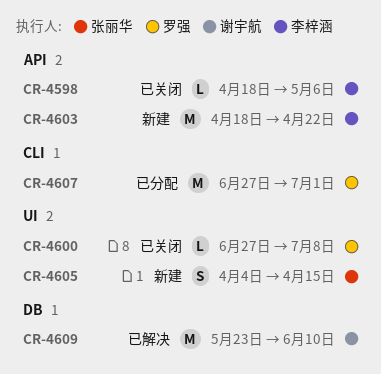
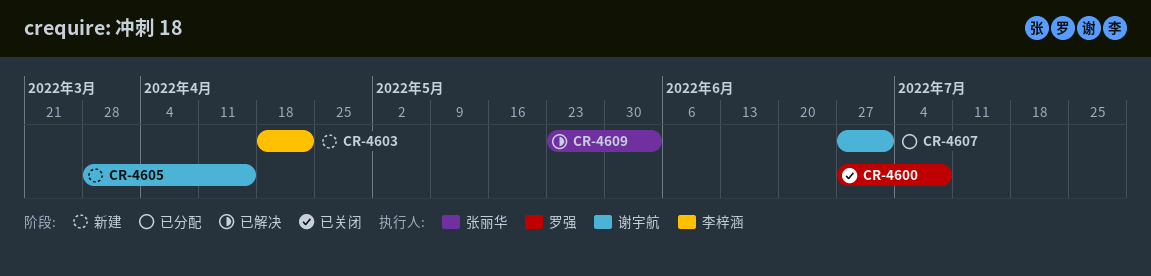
CR-4598: present -> none
CR-4605, owner: 张丽华 -> 谢宇航
CR-4605, start: Apr 4 -> Mar 28
CR-4607, owner: 罗强 -> 谢宇航
CR-4609, owner: 谢宇航 -> 张丽华
CR-4609, due: Jun 10 -> Jun 3

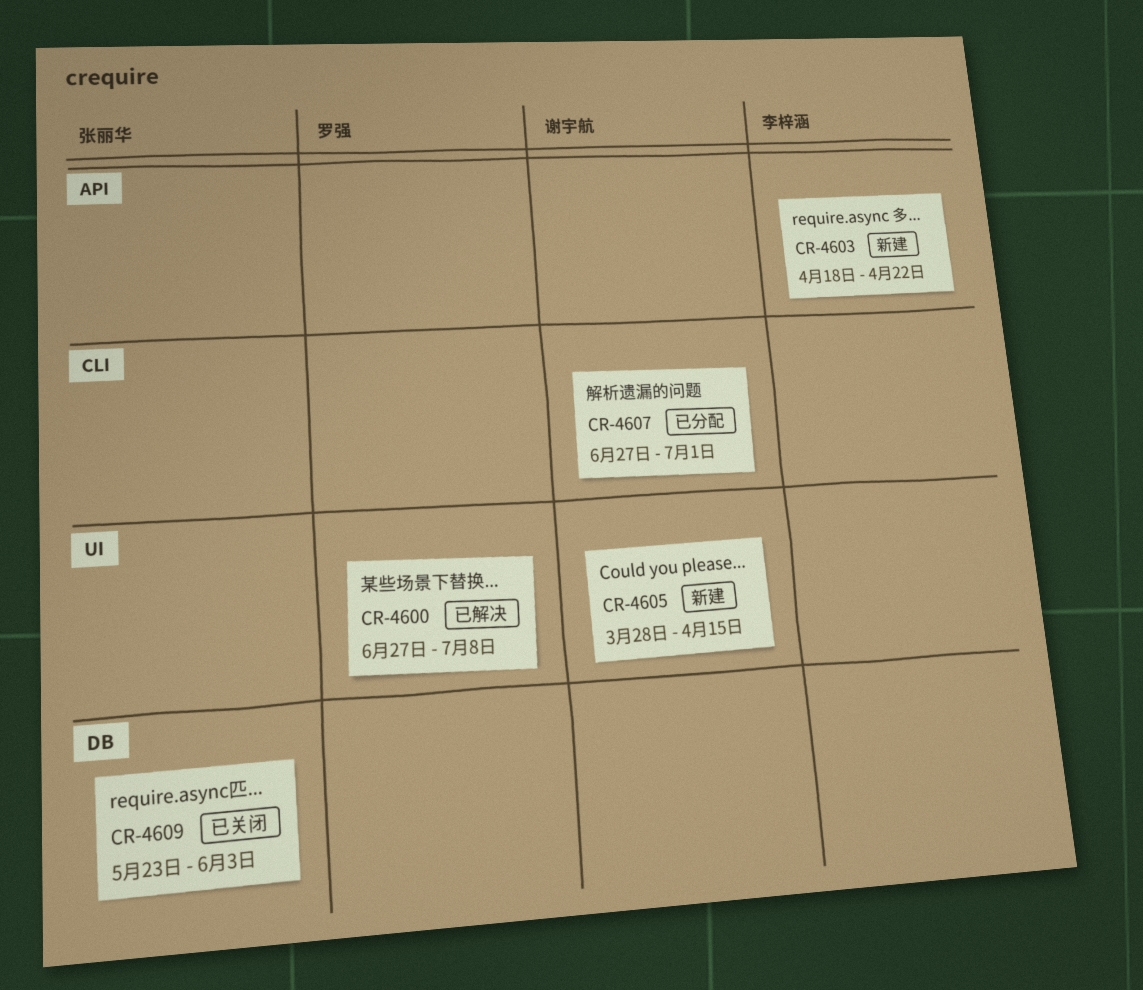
CR-4600, status: 已关闭 -> 已解决
CR-4609, status: 已解决 -> 已关闭

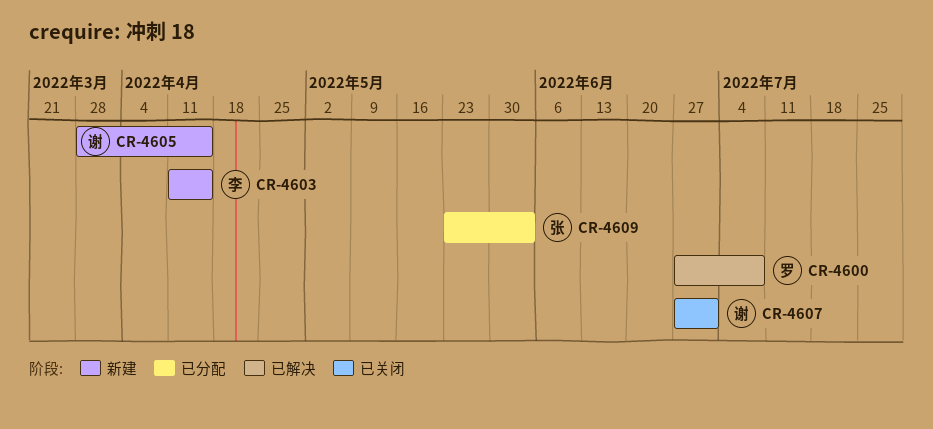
CR-4603, start: Apr 18 -> Apr 11
CR-4603, due: Apr 22 -> Apr 15
CR-4607, status: 已分配 -> 已关闭
CR-4609, status: 已关闭 -> 已分配

